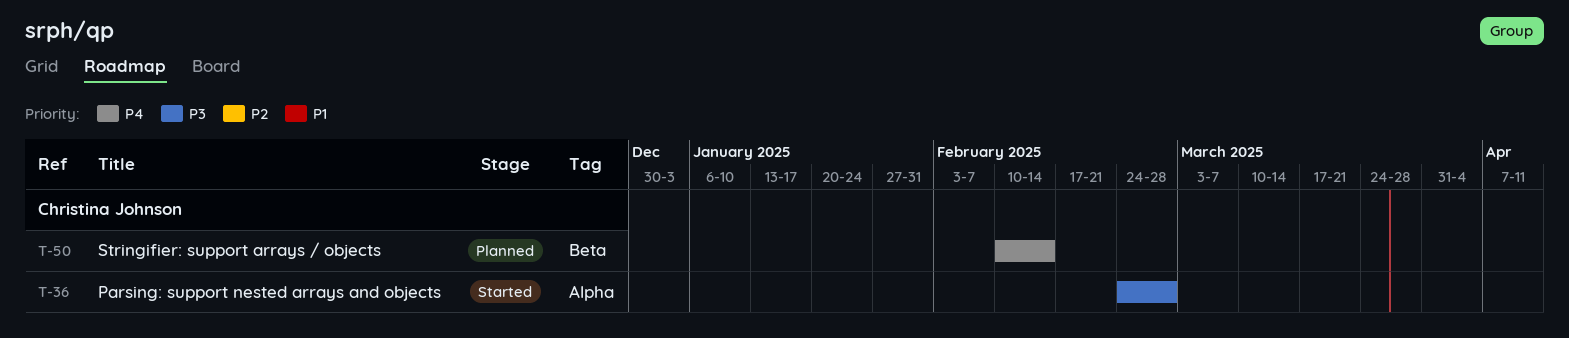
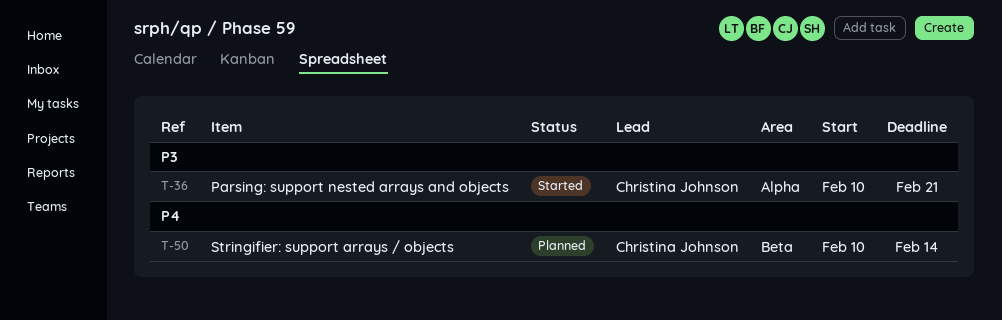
T-36, start: Feb 24 -> Feb 10
T-36, due: Feb 28 -> Feb 21

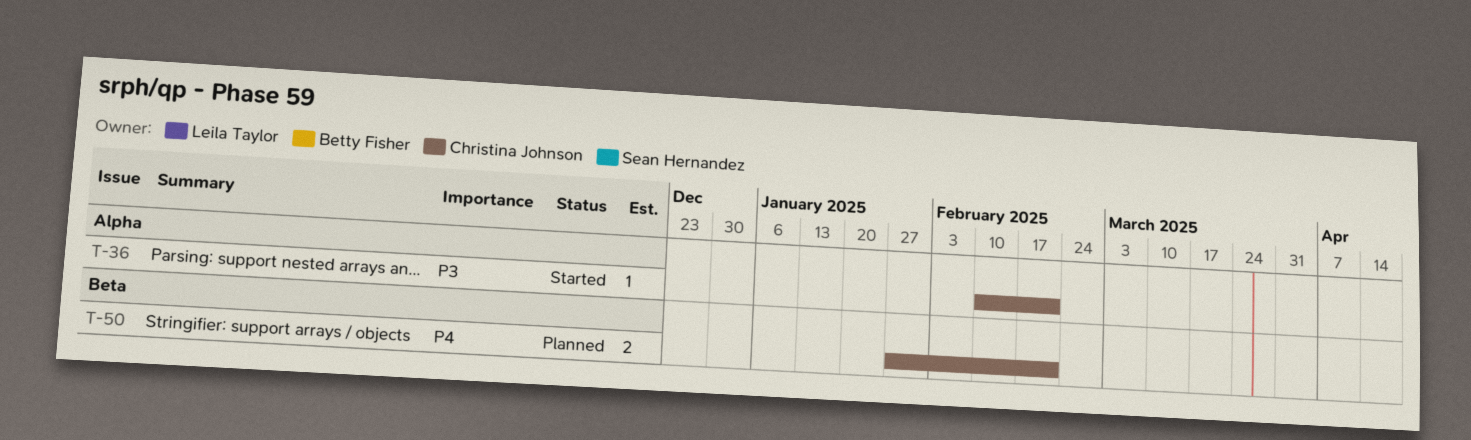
T-50, start: Feb 10 -> Jan 27
T-50, due: Feb 14 -> Feb 21

